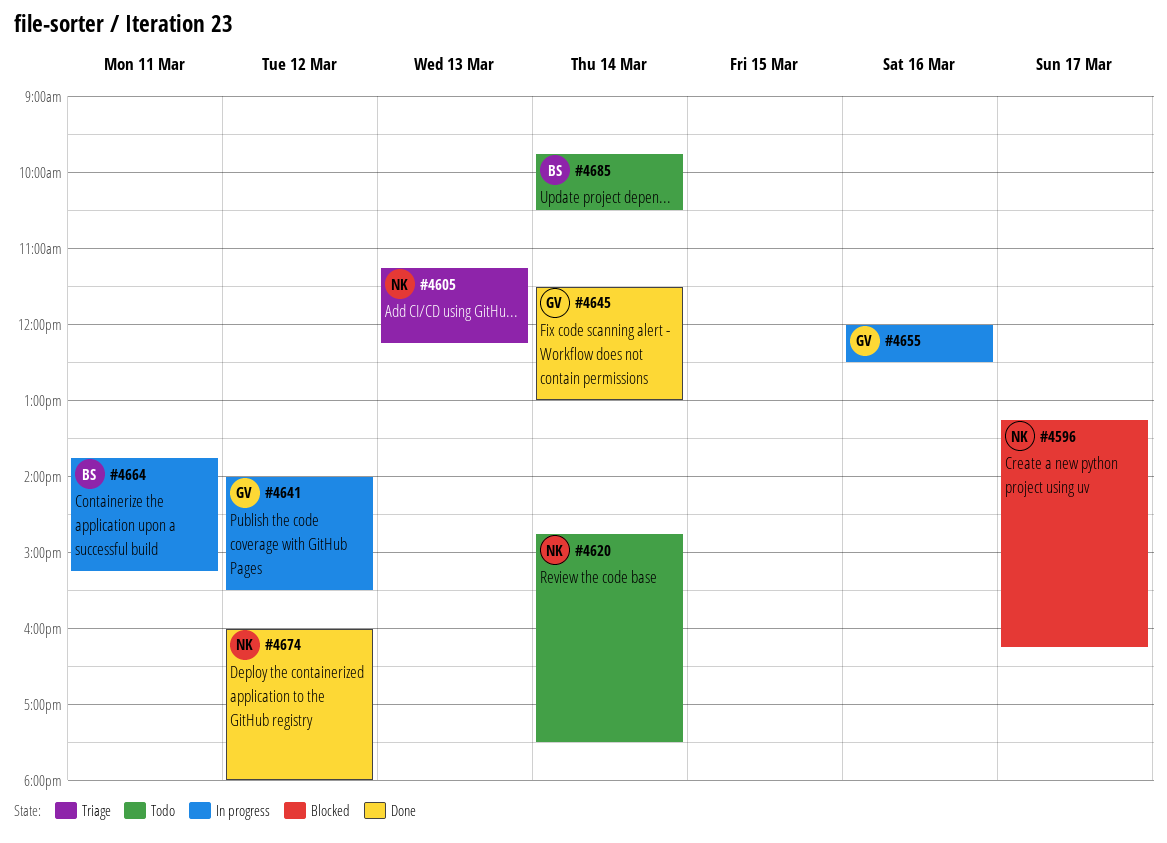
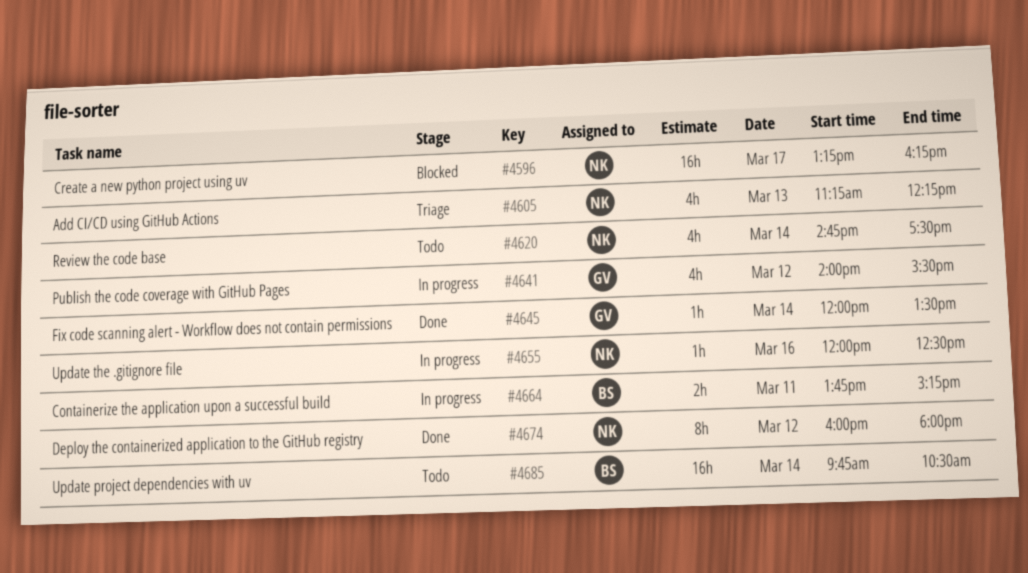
#4645, begins: 11:30 -> 12:00
#4645, ends: 13:00 -> 13:30
#4655, owner: GV -> NK

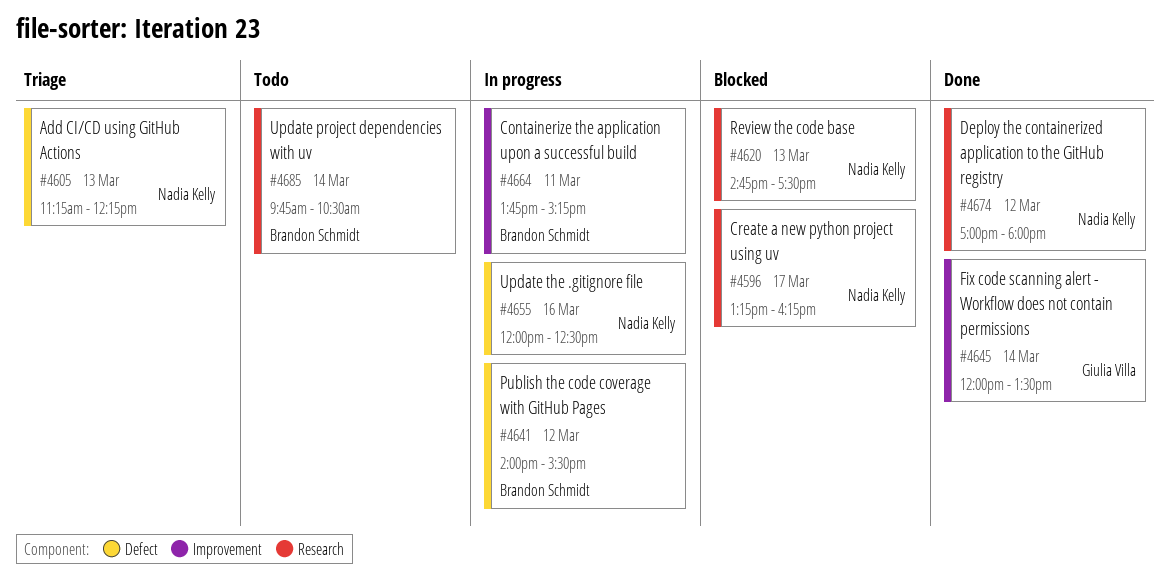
#4620, status: Todo -> Blocked
#4620, day: Mar 14 -> Mar 13
#4641, owner: Giulia Villa -> Brandon Schmidt
#4674, begins: 16:00 -> 17:00

